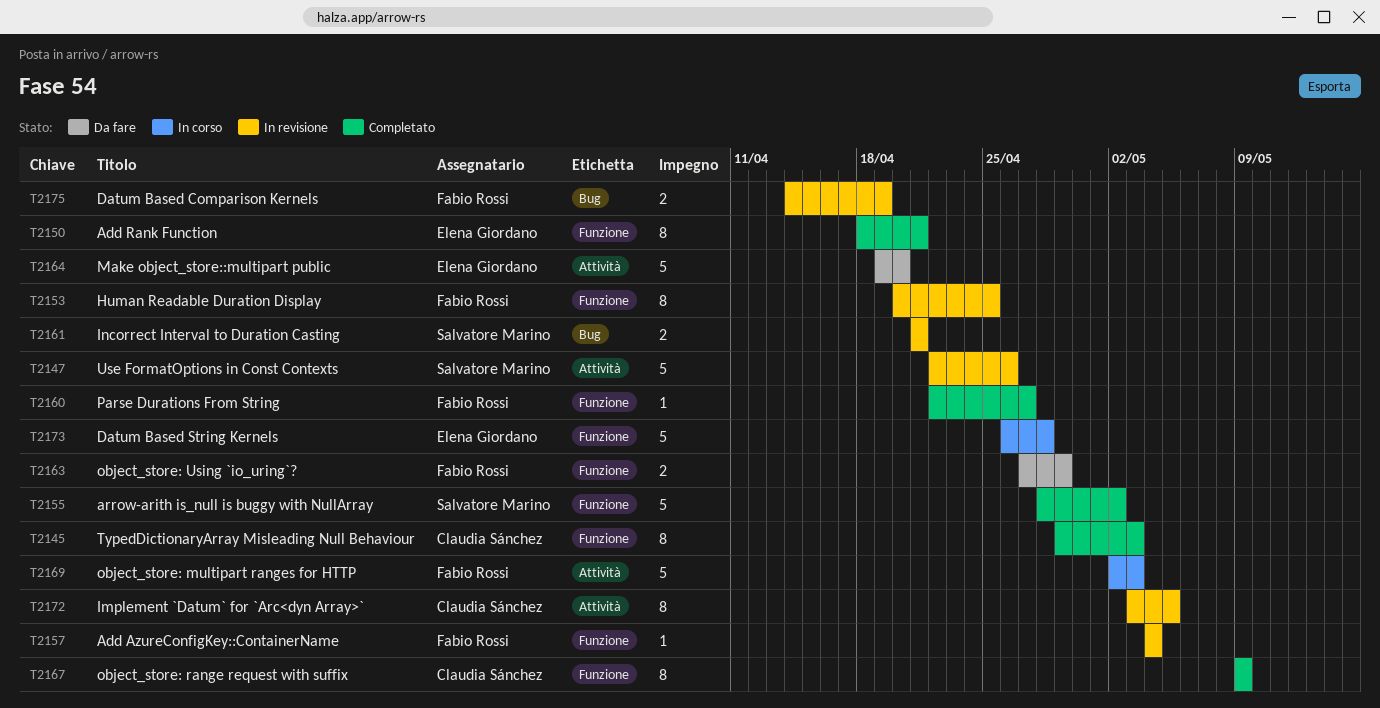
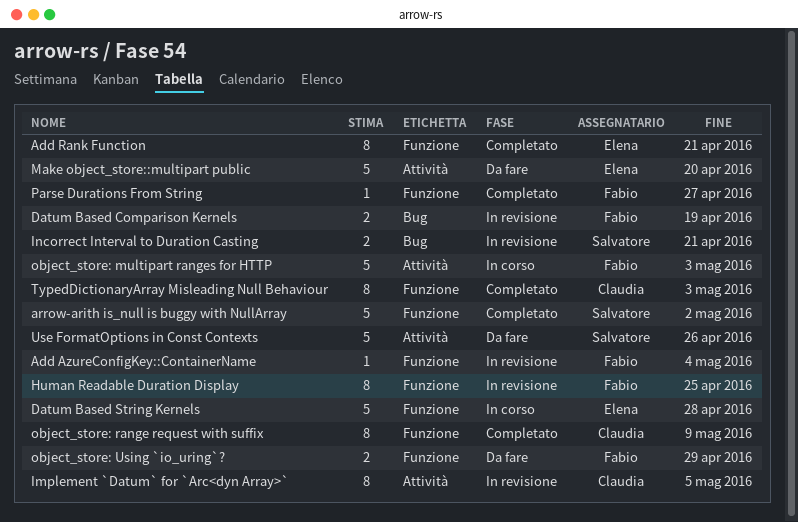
Use FormatOptions in Const Contexts, status: In revisione -> Da fare

